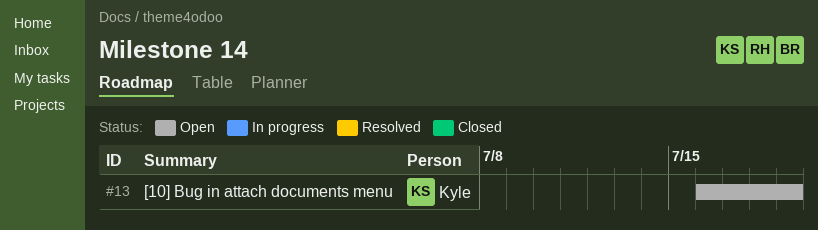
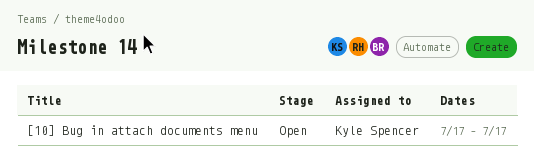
[10] Bug in attach documents menu, start: Jul 16 -> Jul 17
[10] Bug in attach documents menu, due: Jul 19 -> Jul 17

